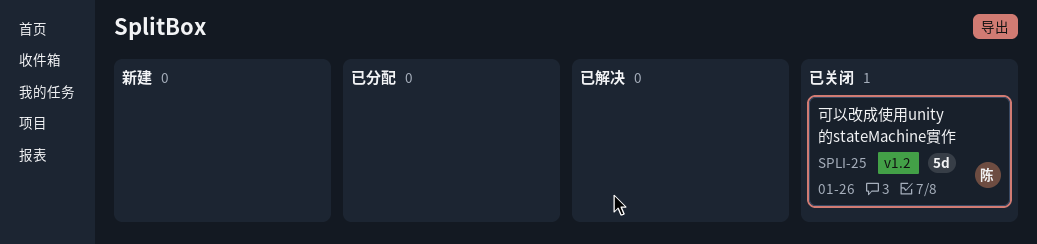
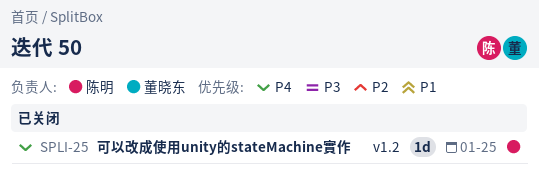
SPLI-25, estimate: 5d -> 1d
SPLI-25, due: Jan 26 -> Jan 25

